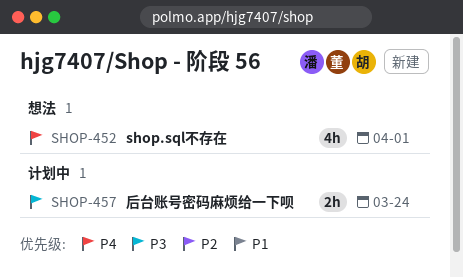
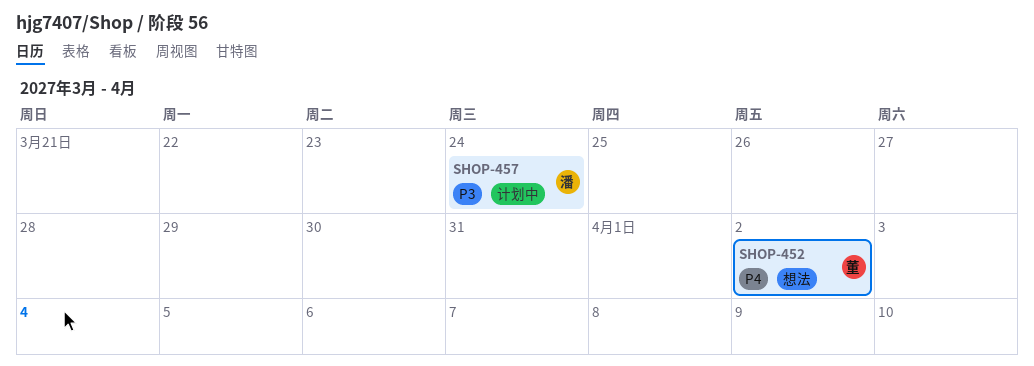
SHOP-452, due: Apr 1 -> Apr 2

